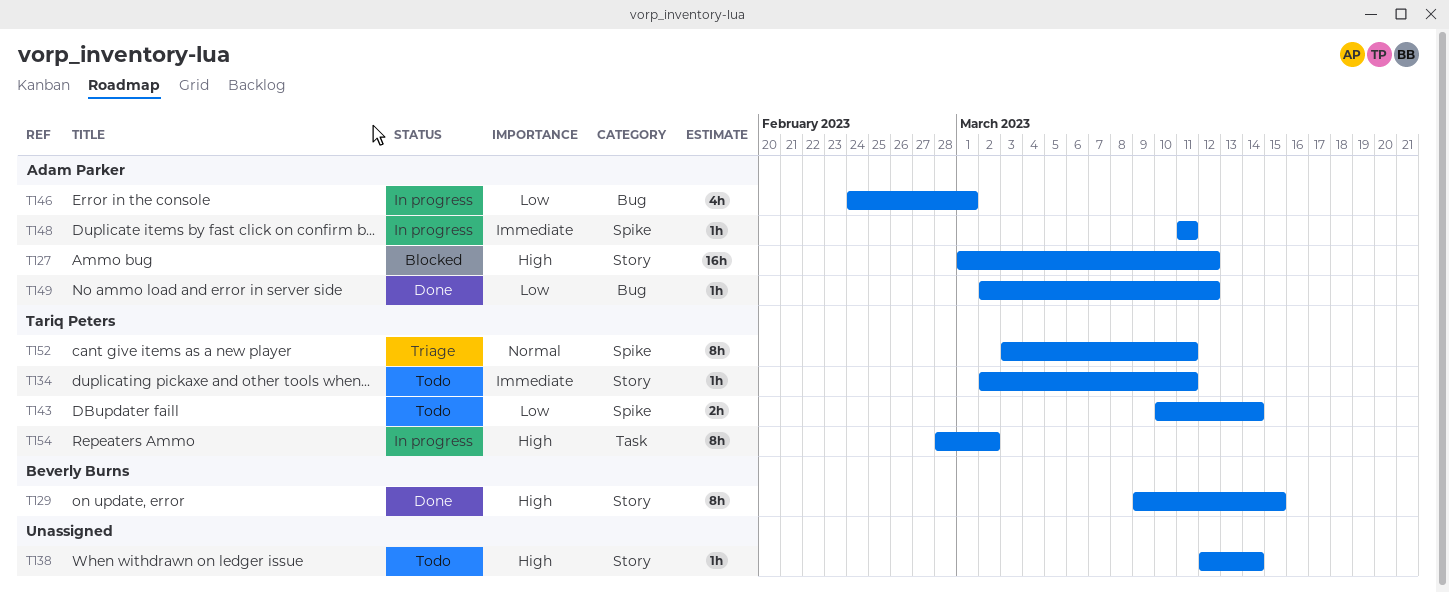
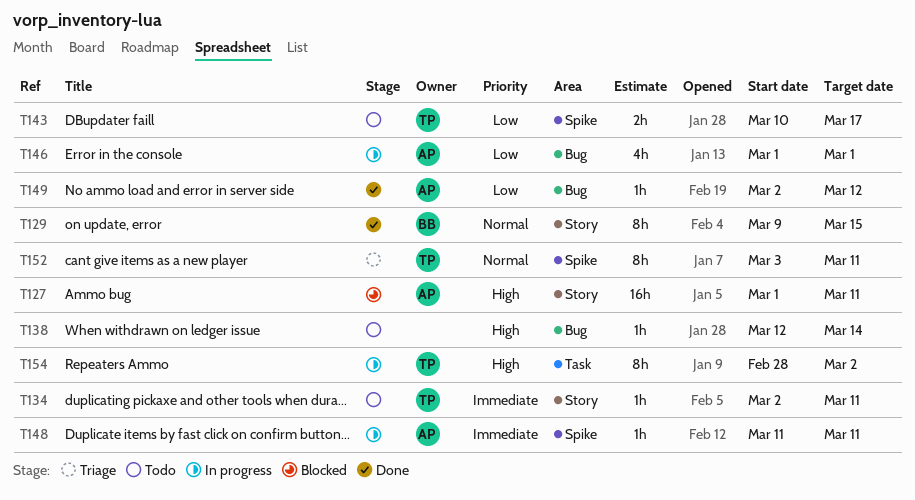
T127, due: Mar 12 -> Mar 11
T129, priority: High -> Normal
T138, label: Story -> Bug
T143, due: Mar 14 -> Mar 17
T146, start: Feb 24 -> Mar 1

